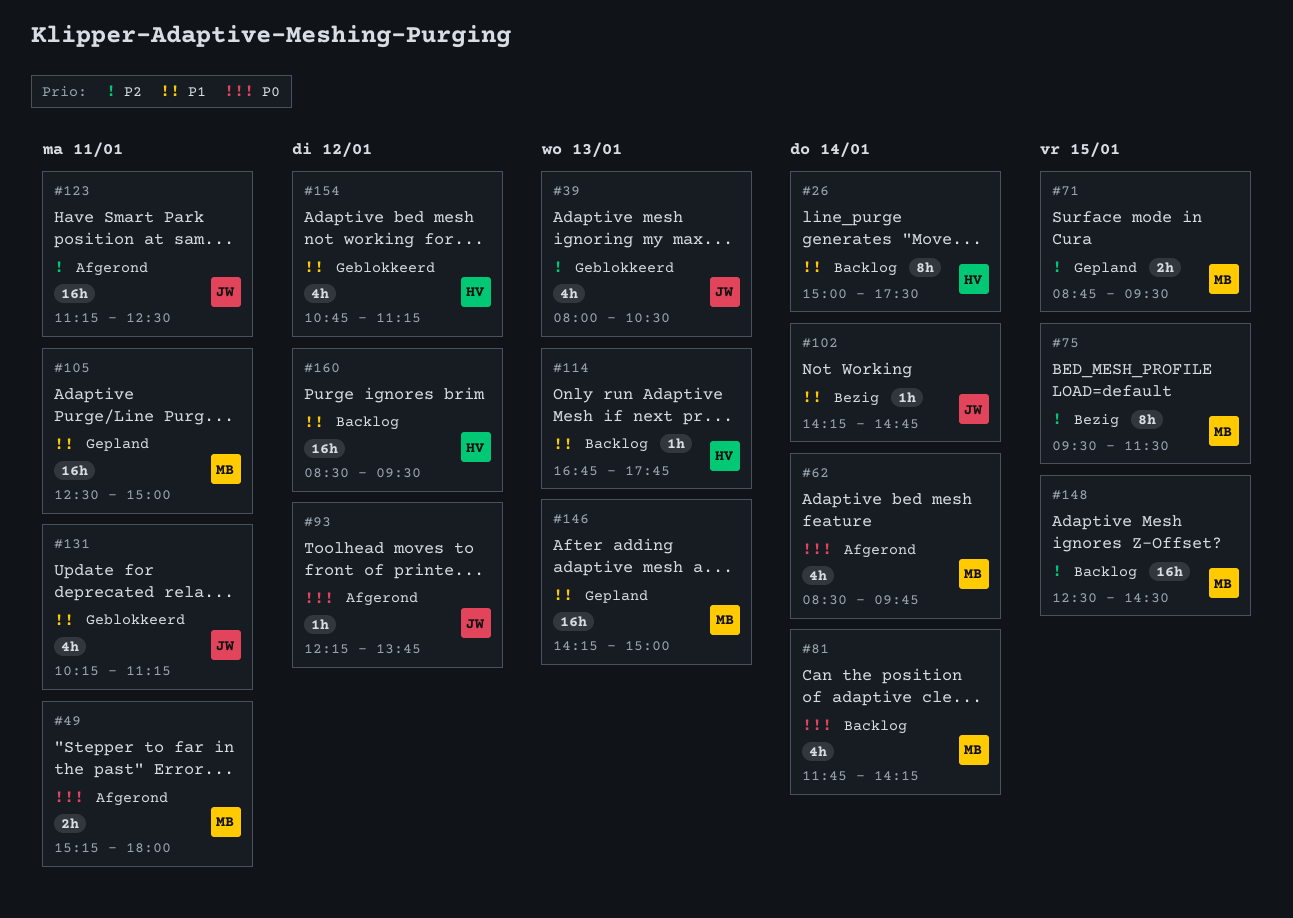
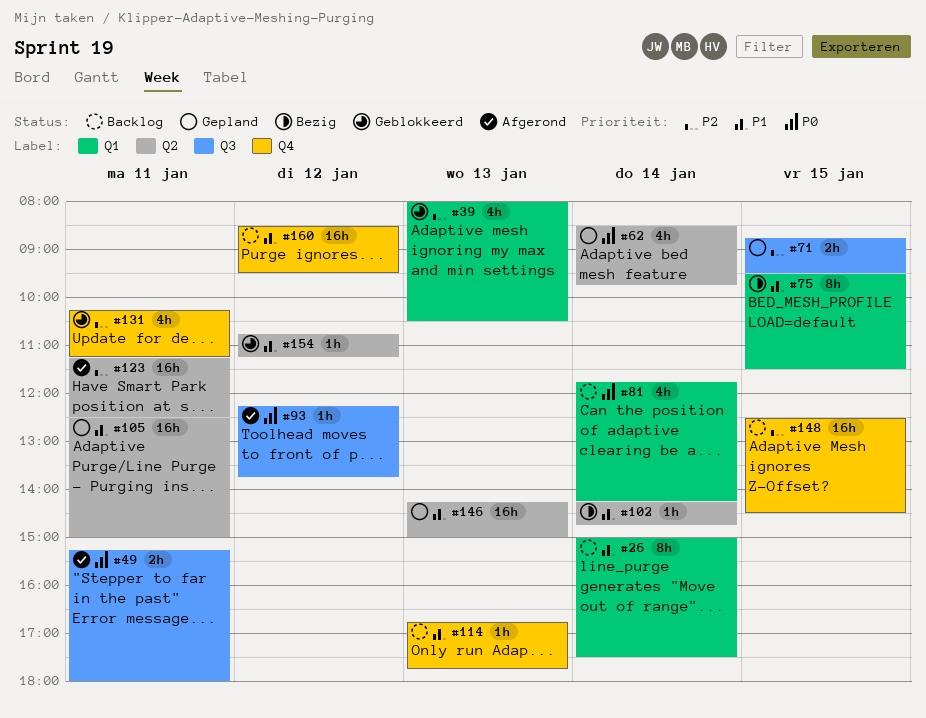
#62, status: Afgerond -> Gepland
#75, priority: P2 -> P1
#131, priority: P1 -> P2
#154, estimate: 4h -> 1h

